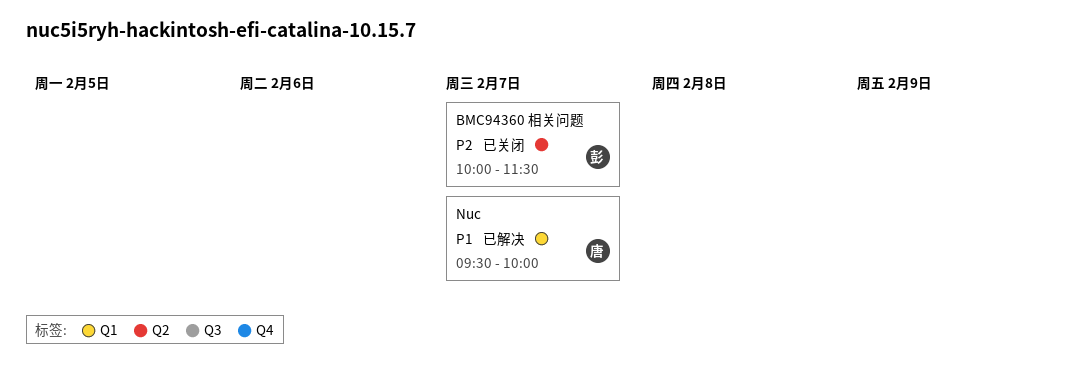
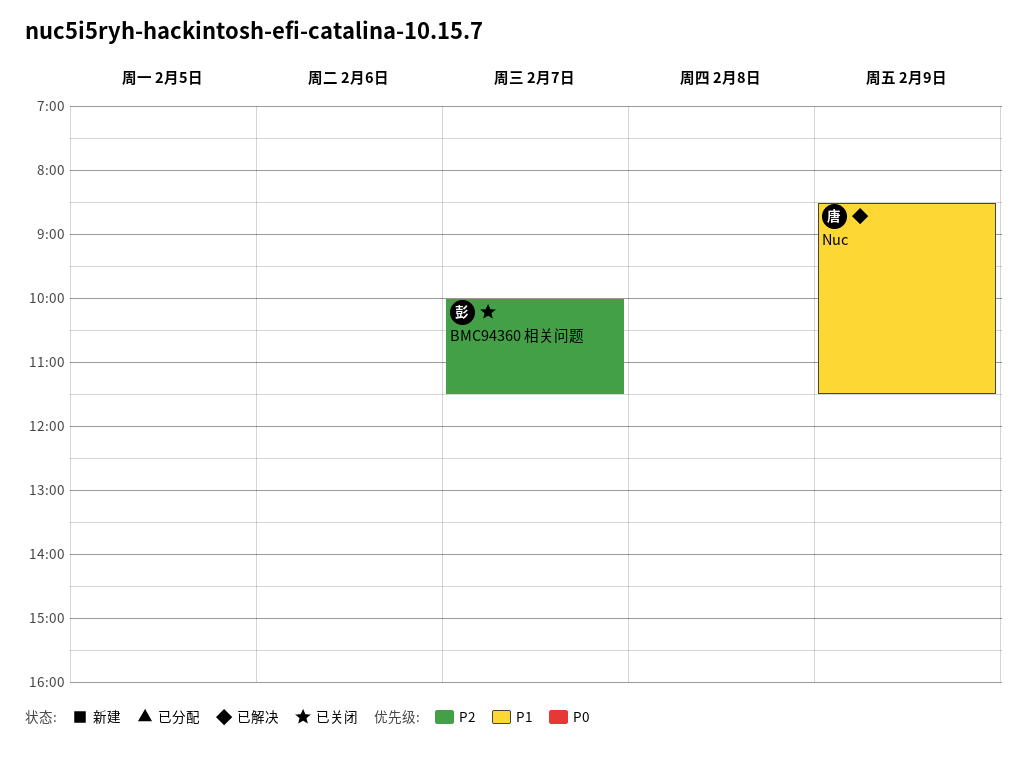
Nuc, day: Feb 7 -> Feb 9
Nuc, begins: 09:30 -> 08:30
Nuc, ends: 10:00 -> 11:30

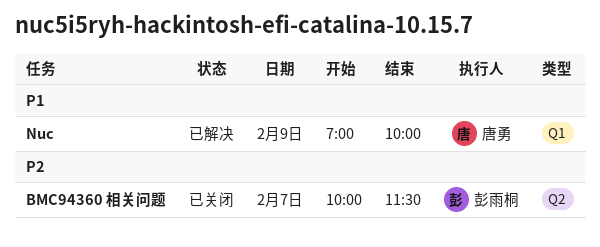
Nuc, begins: 08:30 -> 07:00
Nuc, ends: 11:30 -> 10:00

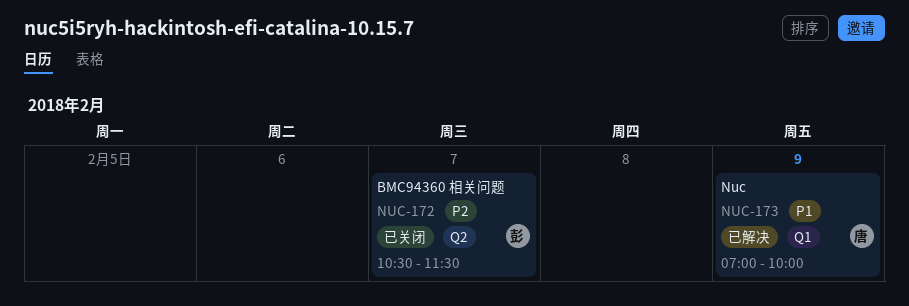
BMC94360 相关问题, begins: 10:00 -> 10:30

